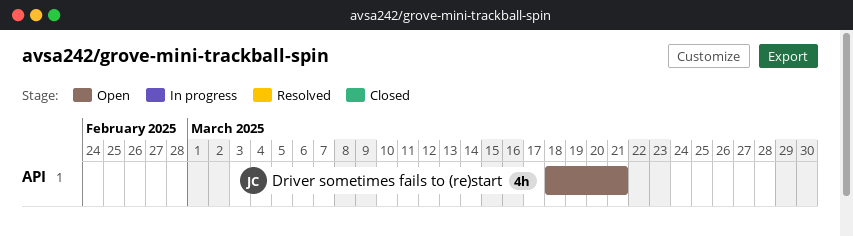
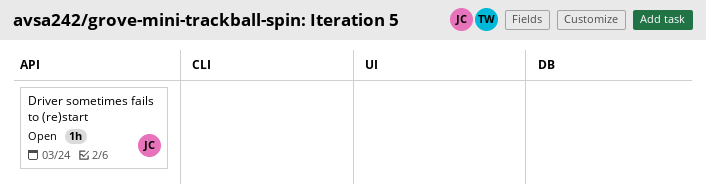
Driver sometimes fails to (re)start, estimate: 4h -> 1h
Driver sometimes fails to (re)start, due: Mar 21 -> Mar 24

